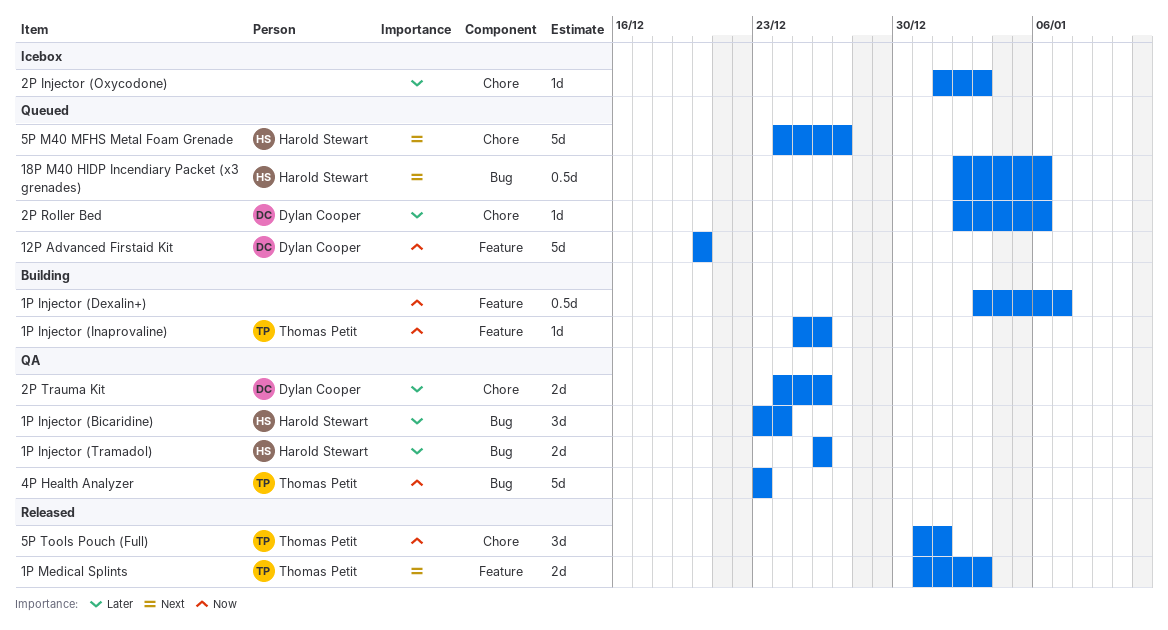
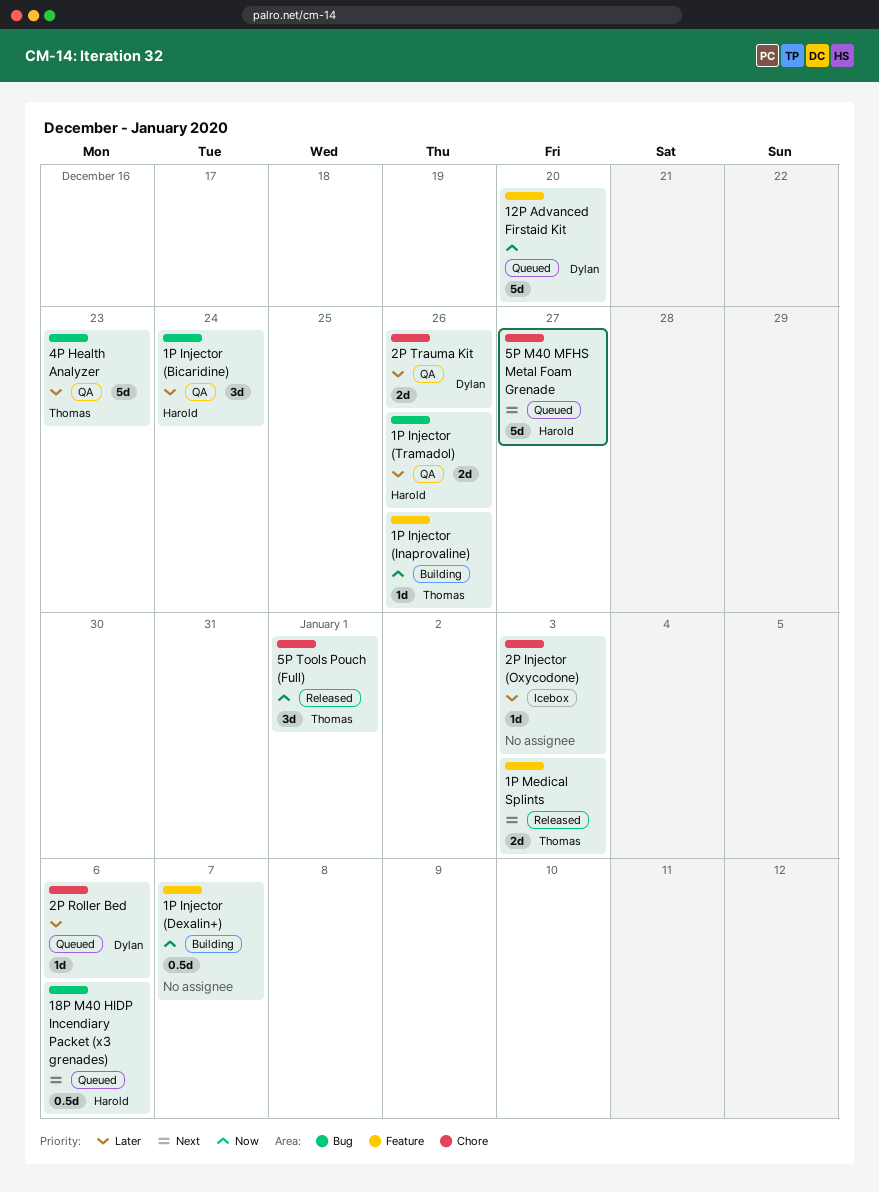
4P Health Analyzer, priority: Now -> Later

